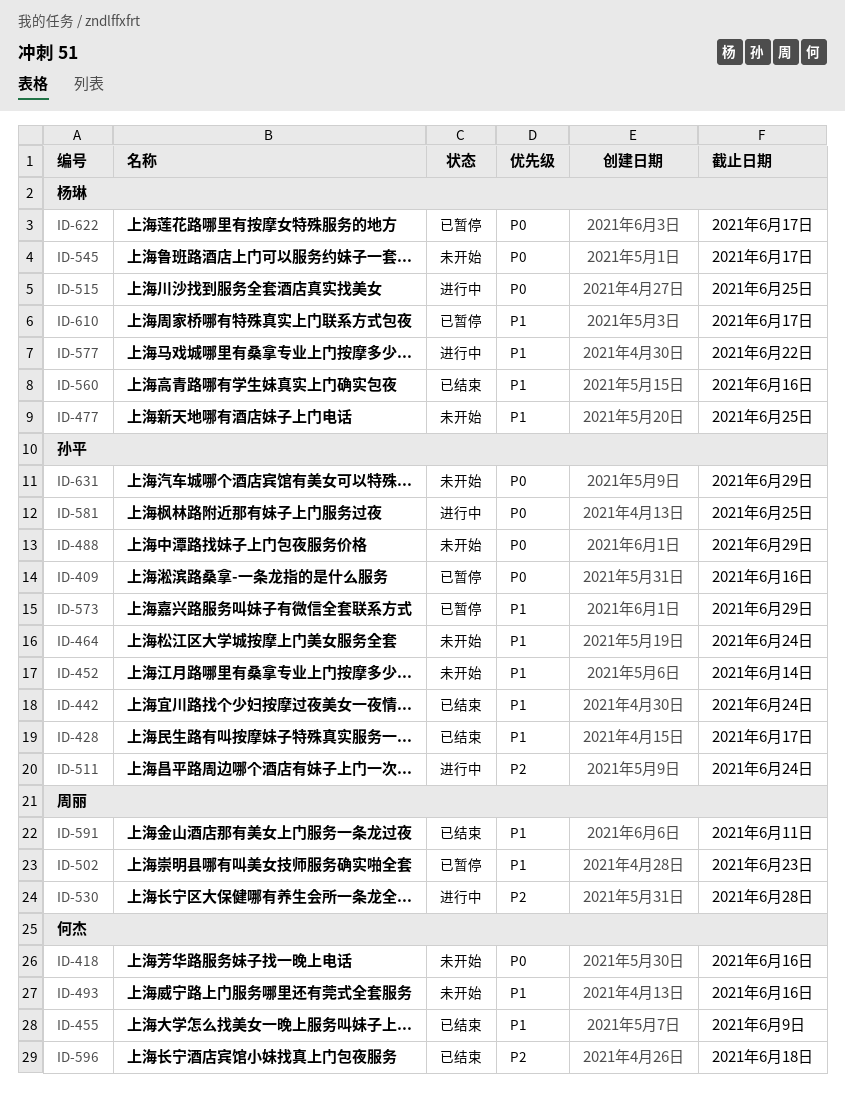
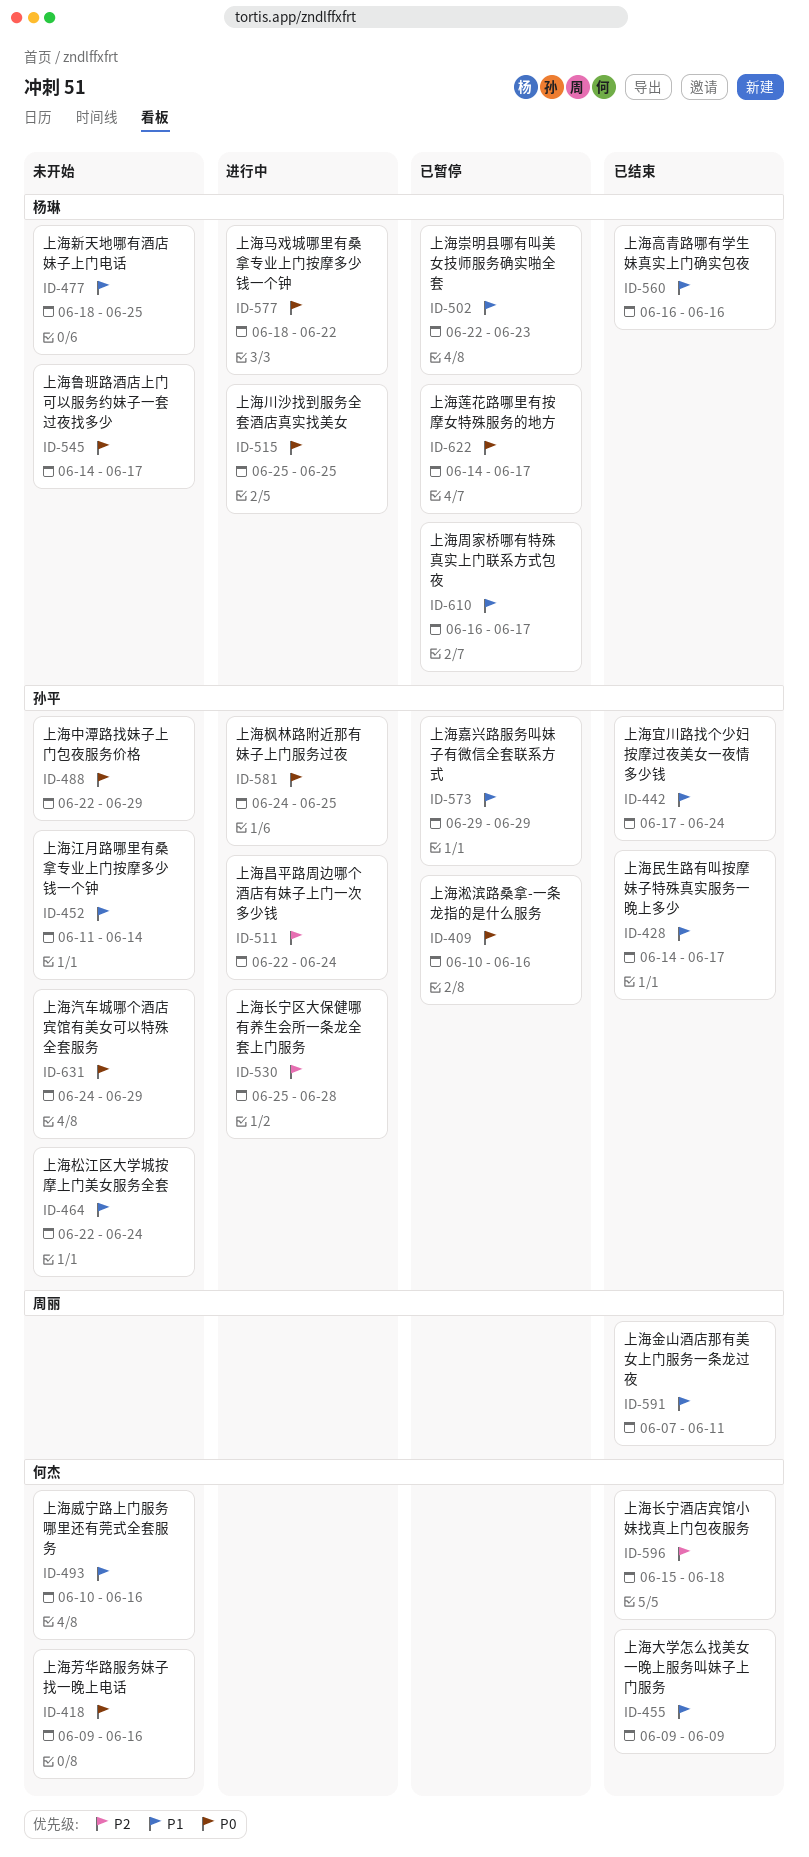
ID-502, owner: 周丽 -> 杨琳
ID-530, owner: 周丽 -> 孙平
ID-577, priority: P1 -> P0

